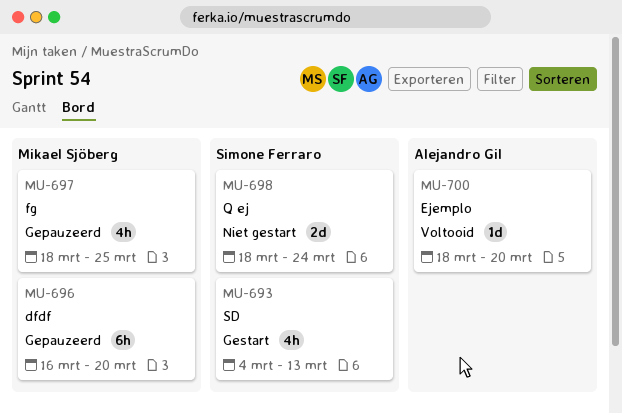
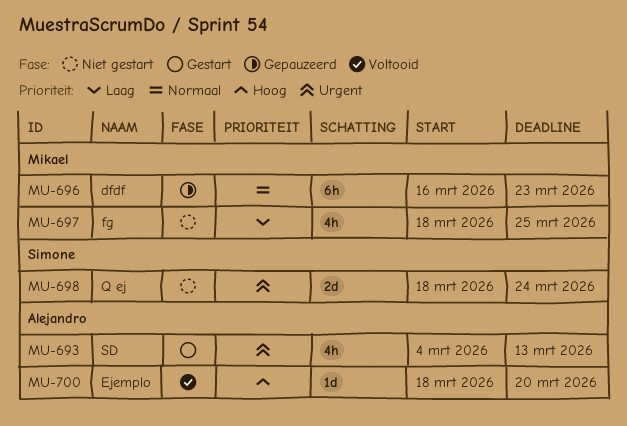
MU-693, owner: Simone Ferraro -> Alejandro Gil
MU-696, due: Mar 20 -> Mar 23
MU-697, status: Gepauzeerd -> Niet gestart

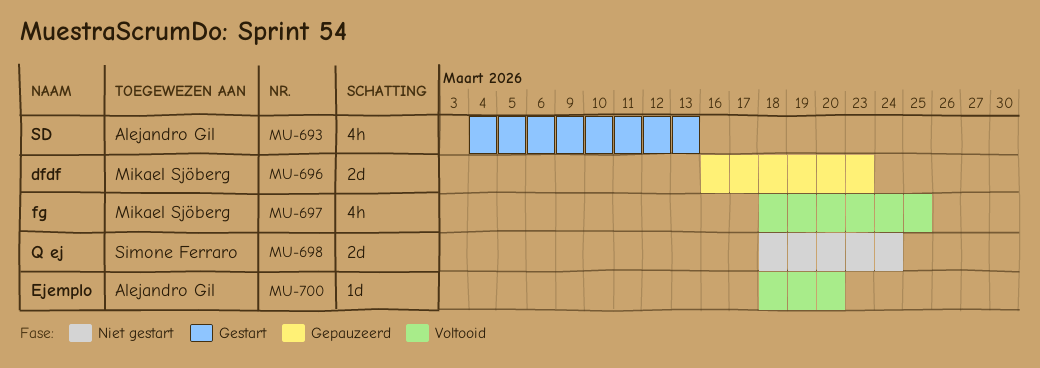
MU-696, estimate: 6h -> 2d
MU-697, status: Niet gestart -> Voltooid

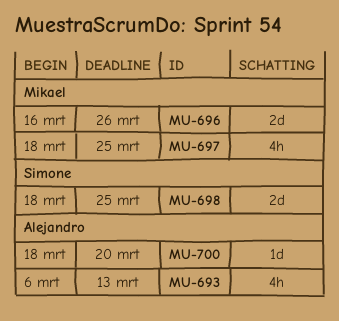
MU-693, start: Mar 4 -> Mar 6
MU-696, due: Mar 23 -> Mar 26
MU-698, due: Mar 24 -> Mar 25

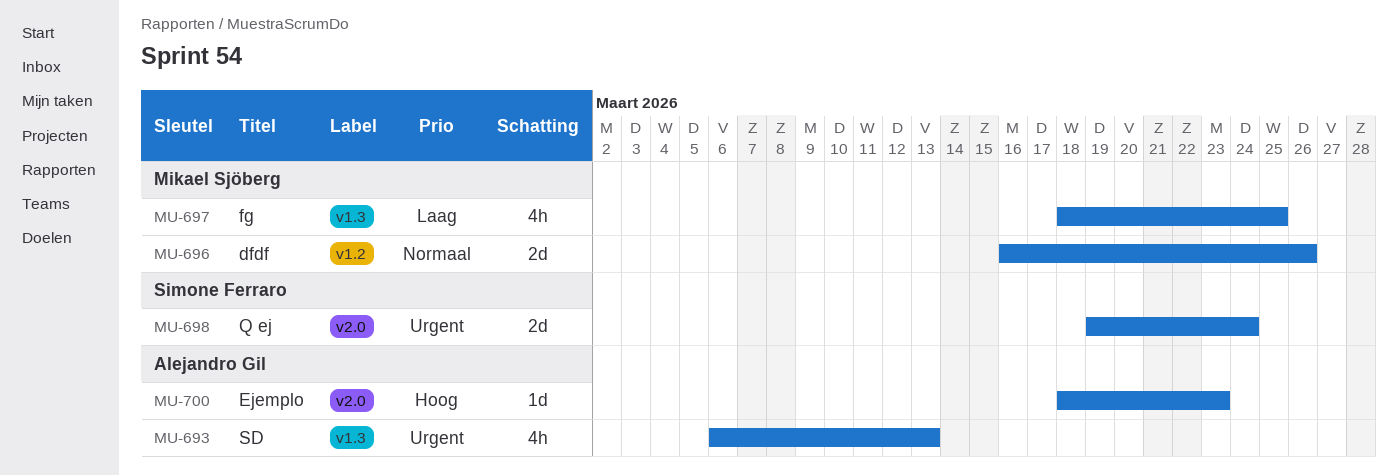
MU-698, start: Mar 18 -> Mar 19
MU-698, due: Mar 25 -> Mar 24
MU-700, due: Mar 20 -> Mar 23

